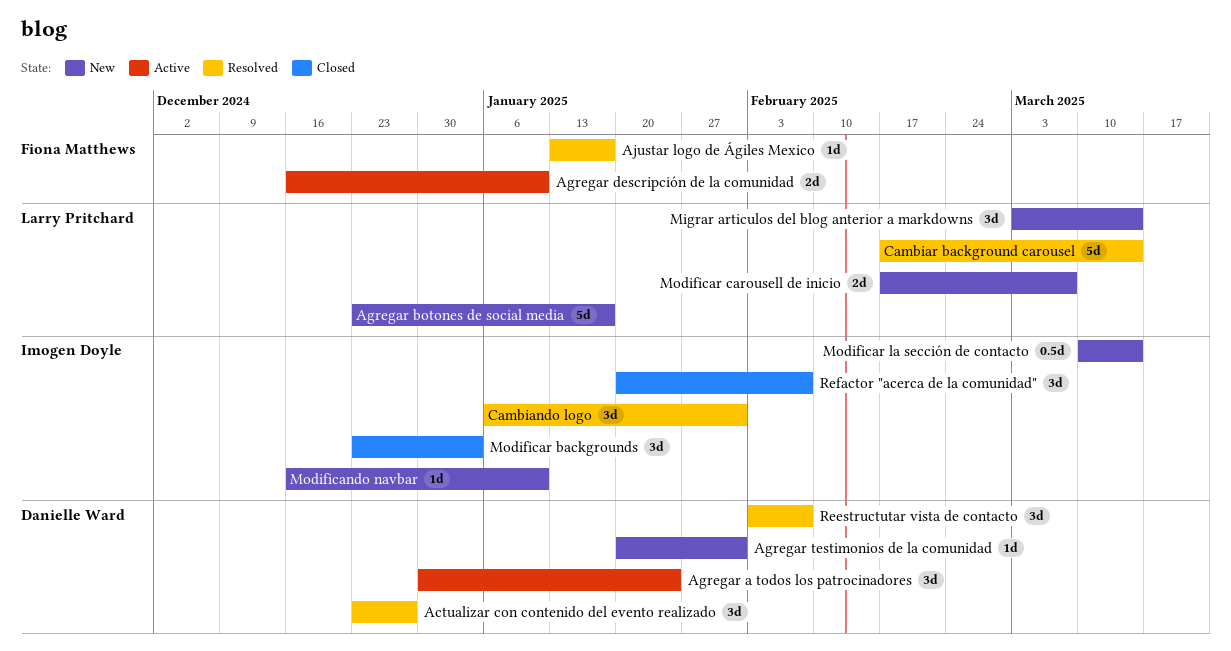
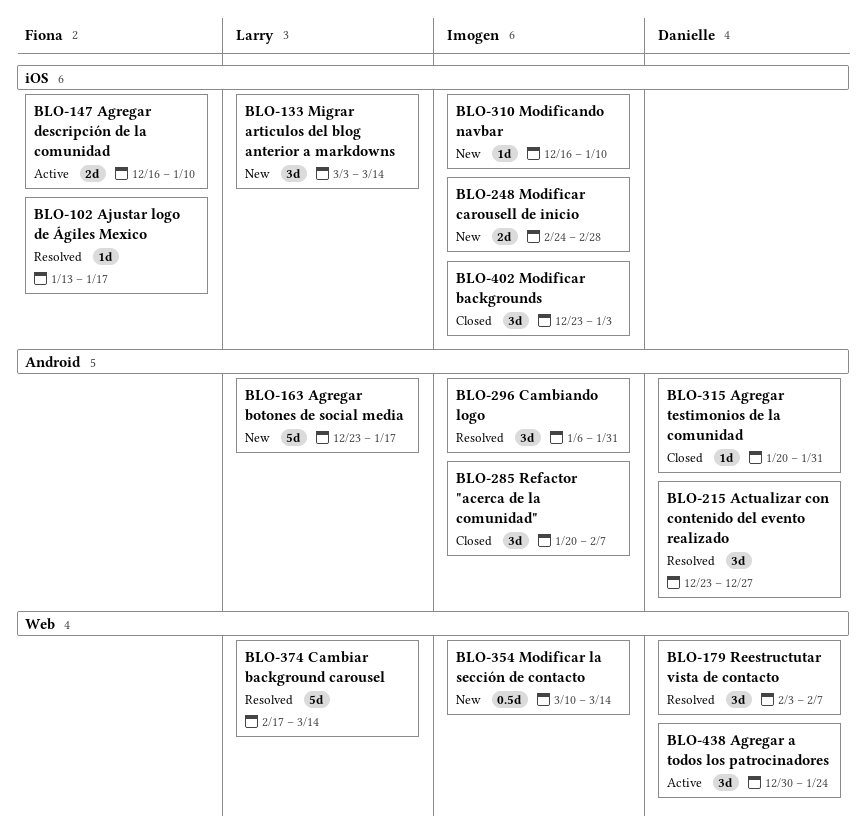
Agregar testimonios de la comunidad, status: New -> Closed
Modificar carousell de inicio, owner: Larry Pritchard -> Imogen Doyle
Modificar carousell de inicio, start: Feb 17 -> Feb 24
Modificar carousell de inicio, due: Mar 7 -> Feb 28

